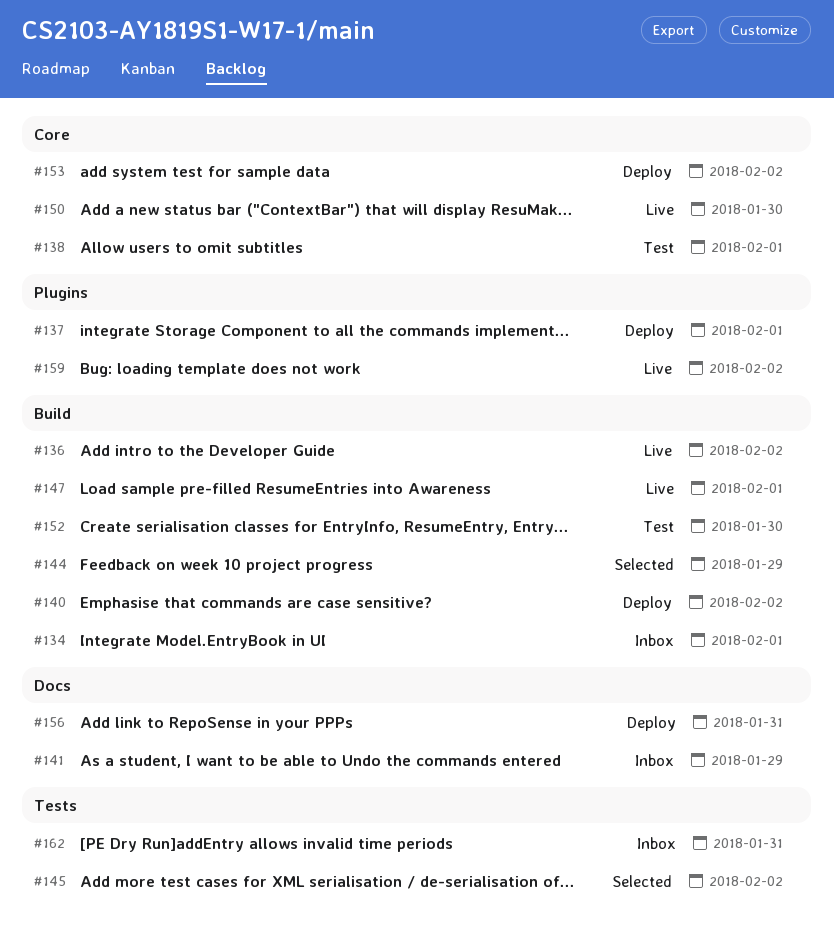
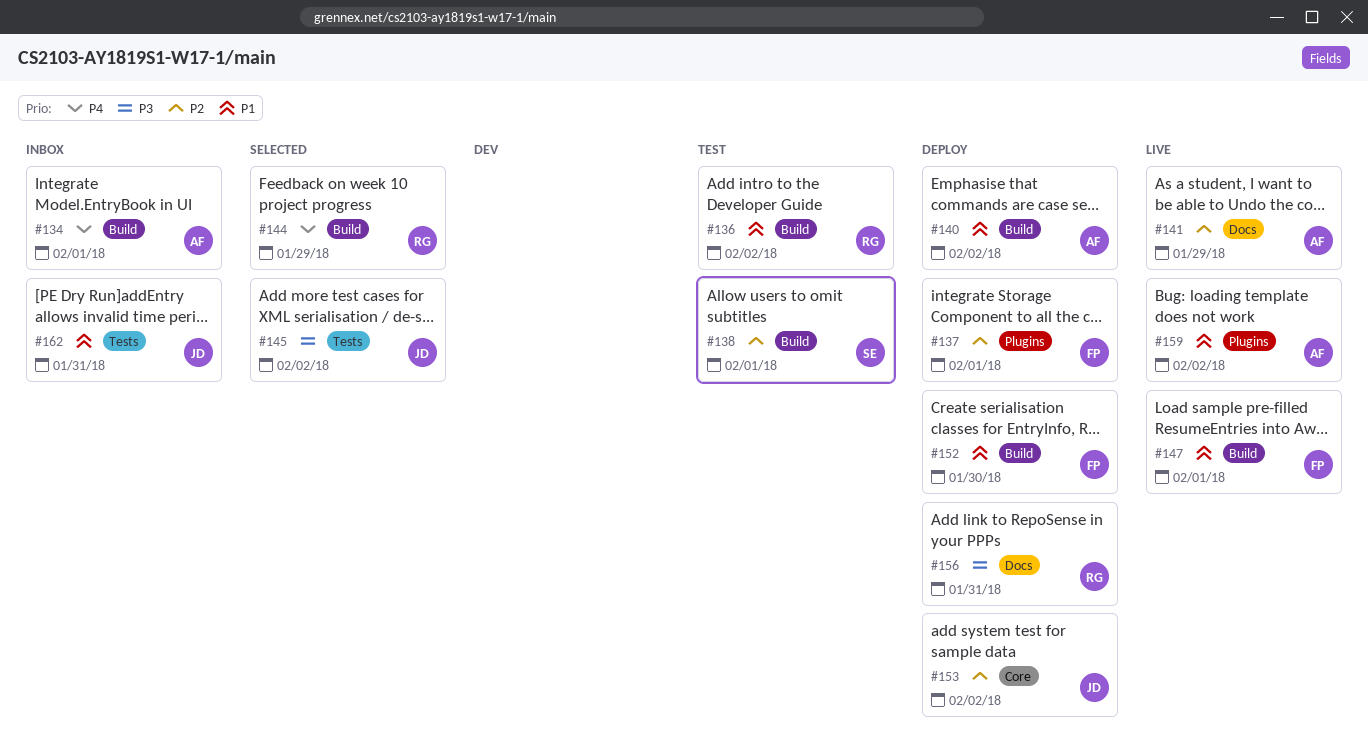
#136, status: Live -> Test
#138, label: Core -> Build
#141, status: Inbox -> Live
#150: present -> none
#152, status: Test -> Deploy

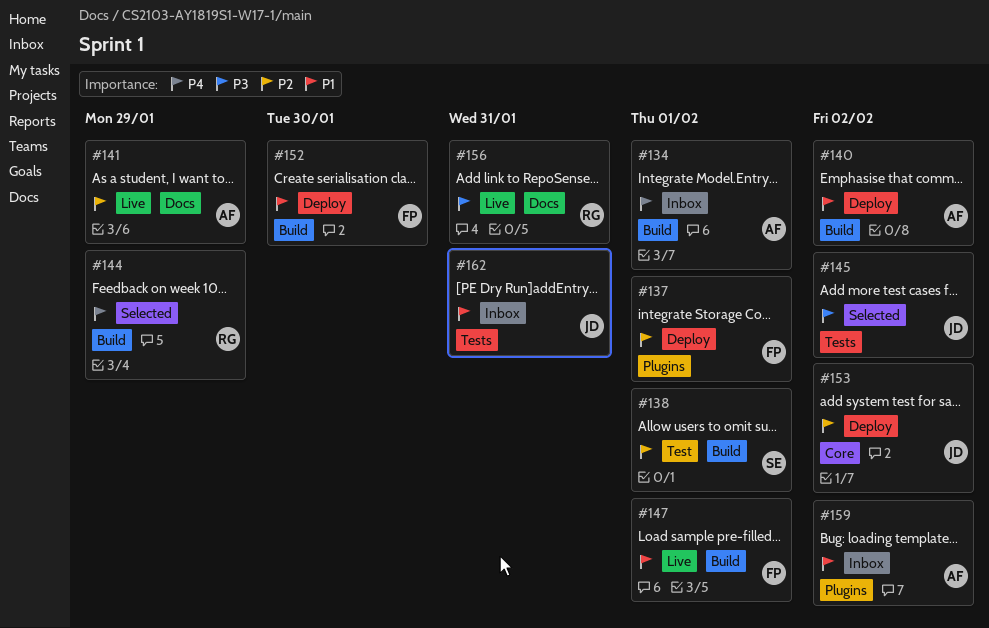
#136: present -> none
#156, status: Deploy -> Live
#159, status: Live -> Inbox

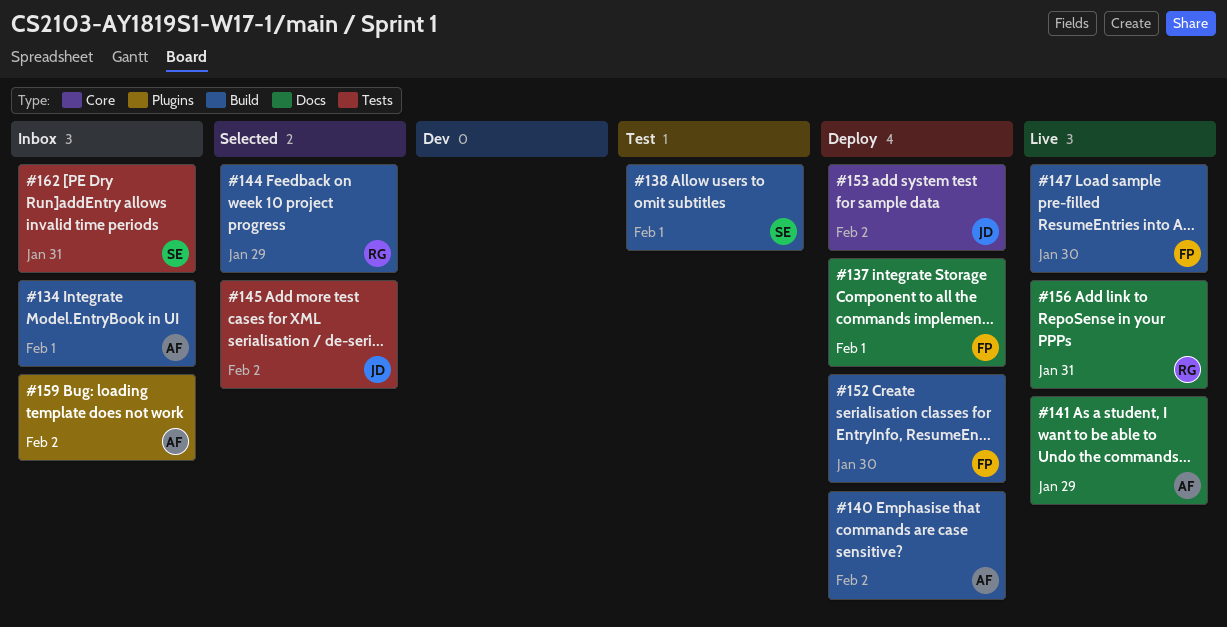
#137, label: Plugins -> Docs
#147, due: Feb 1 -> Jan 30
#162, owner: JD -> SE

